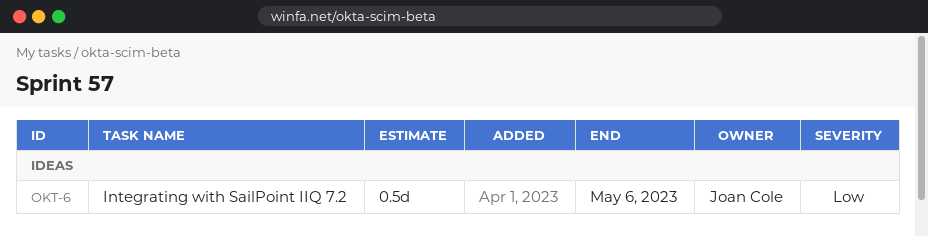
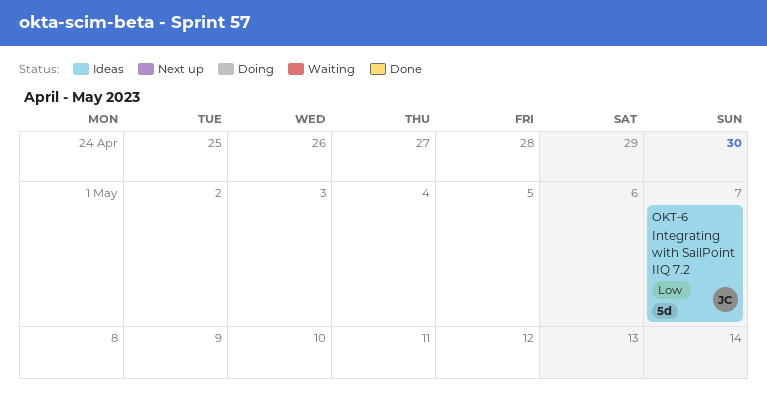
OKT-6, estimate: 0.5d -> 5d
OKT-6, due: May 6 -> May 7

